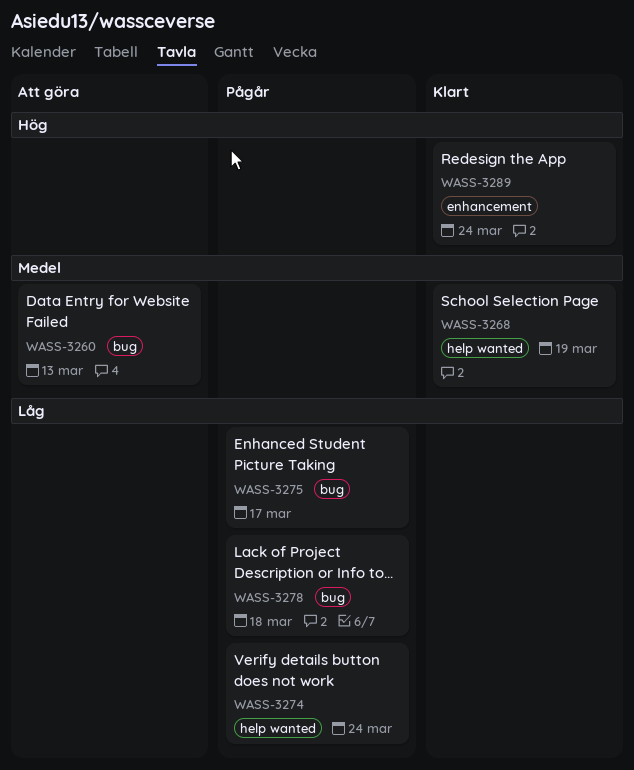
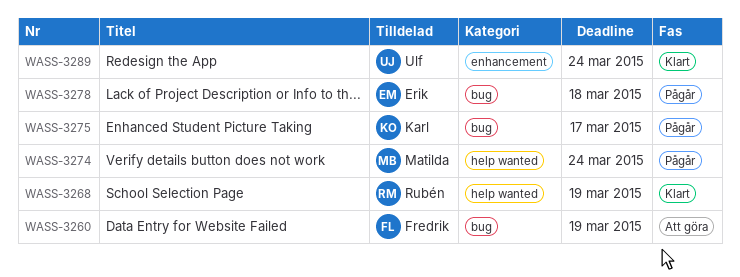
WASS-3260, due: Mar 13 -> Mar 19

